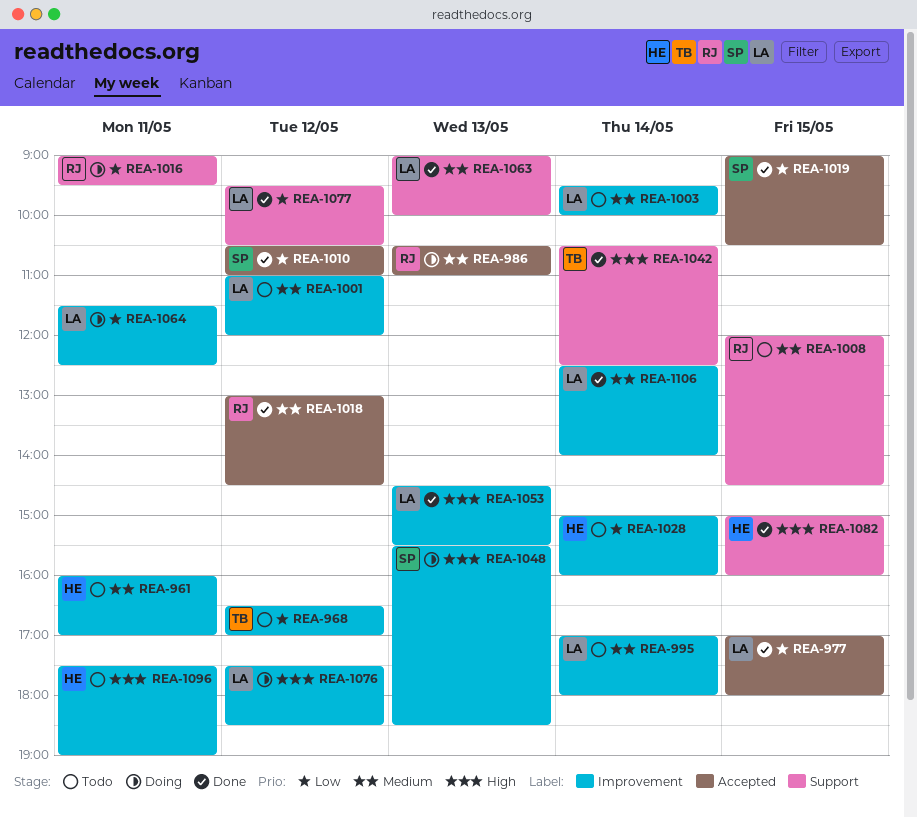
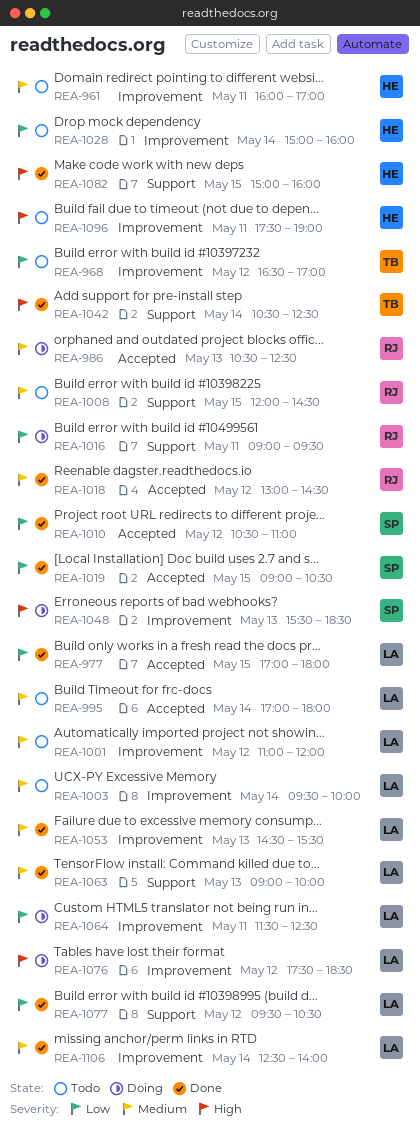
REA-986, ends: 11:00 -> 12:30
REA-995, label: Improvement -> Accepted
REA-1053, priority: High -> Medium

